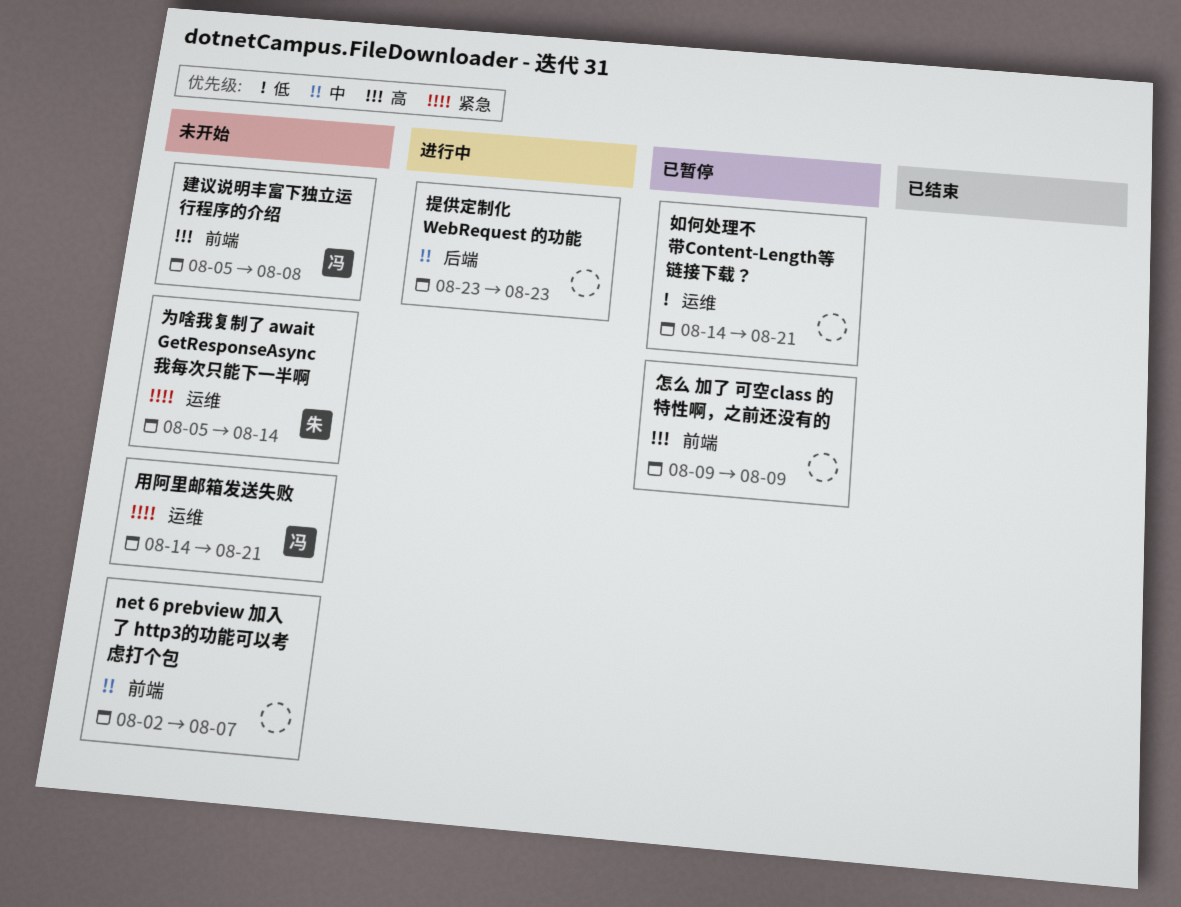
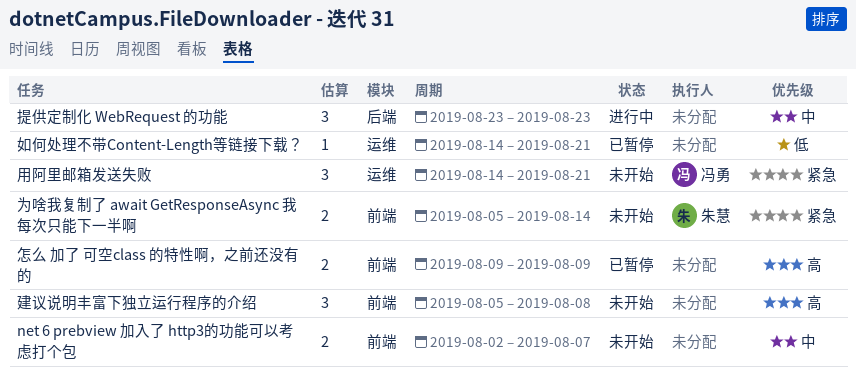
为啥我复制了 await GetResponseAsync 我每次只能下一半啊, label: 运维 -> 前端
建议说明丰富下独立运行程序的介绍, owner: 冯勇 -> none

